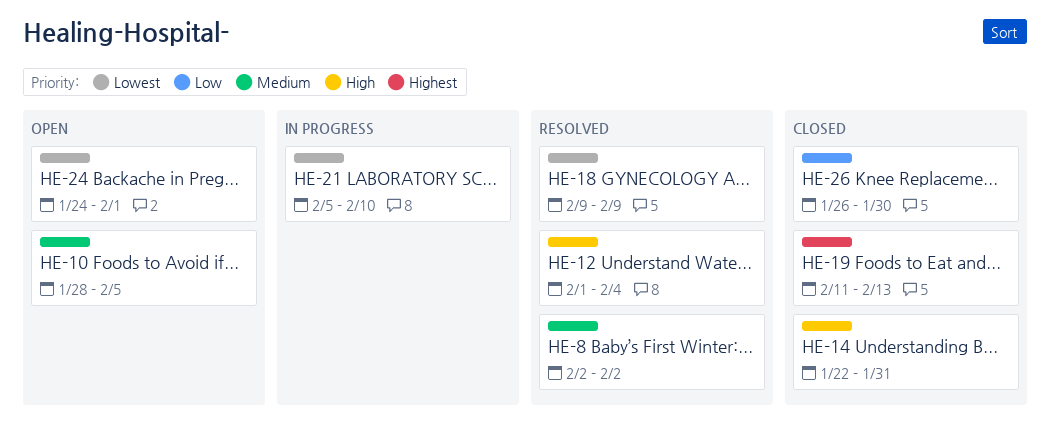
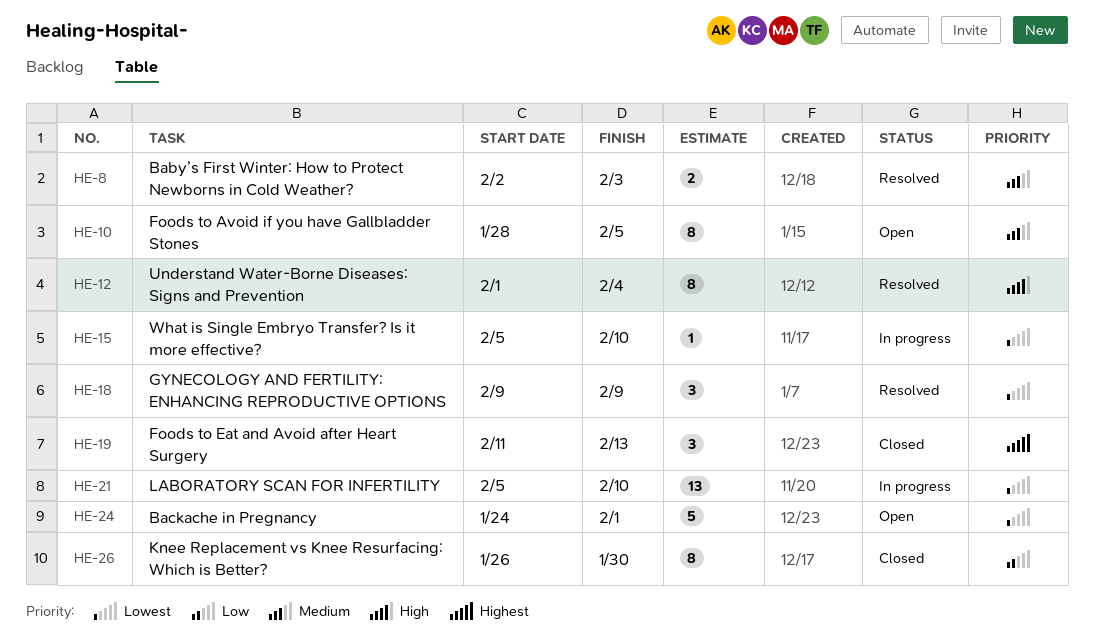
HE-8, due: Feb 2 -> Feb 3
HE-14: present -> none
HE-15: none -> present

